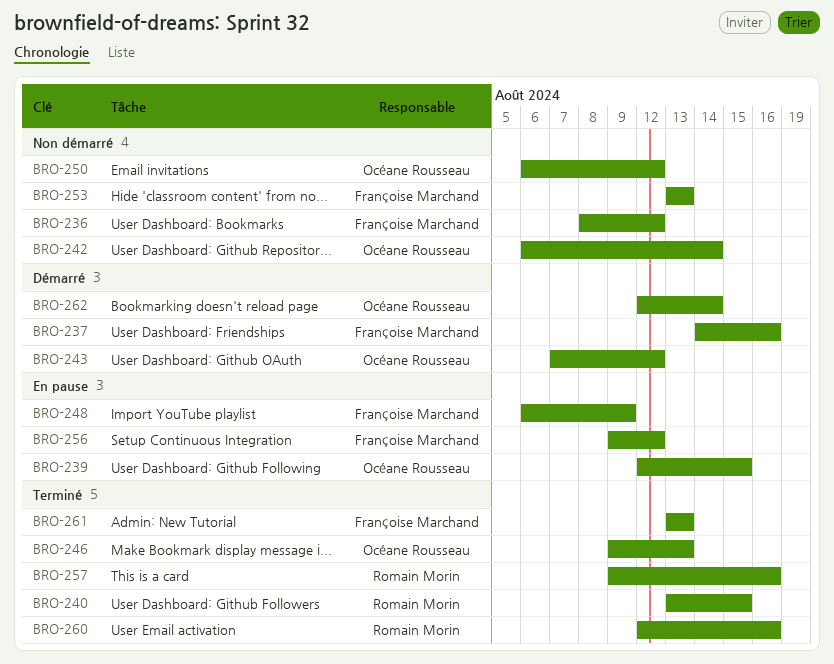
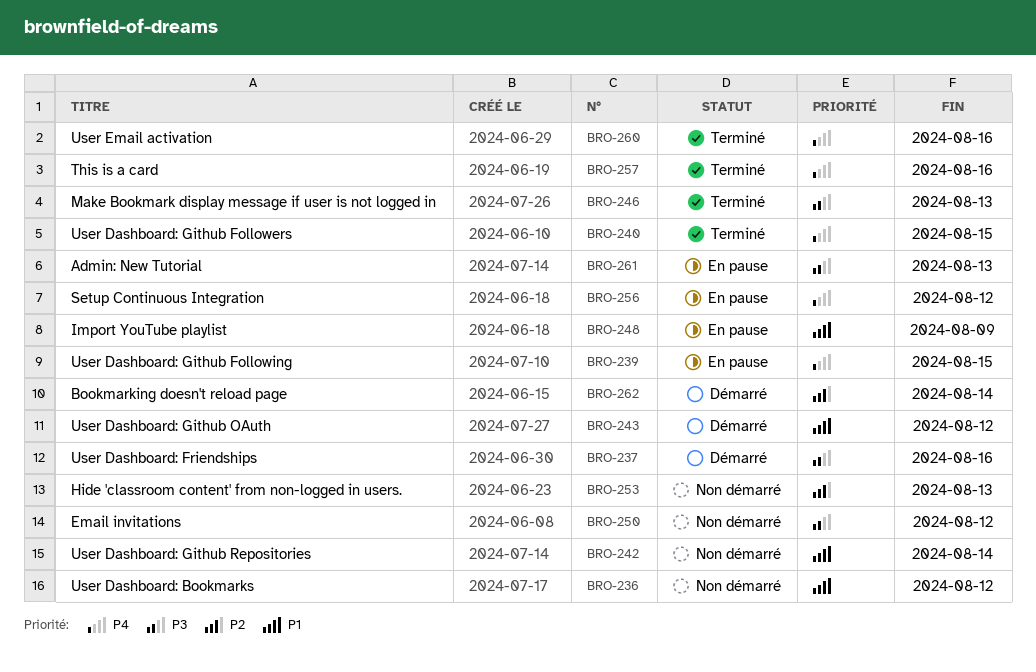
BRO-261, status: Terminé -> En pause

